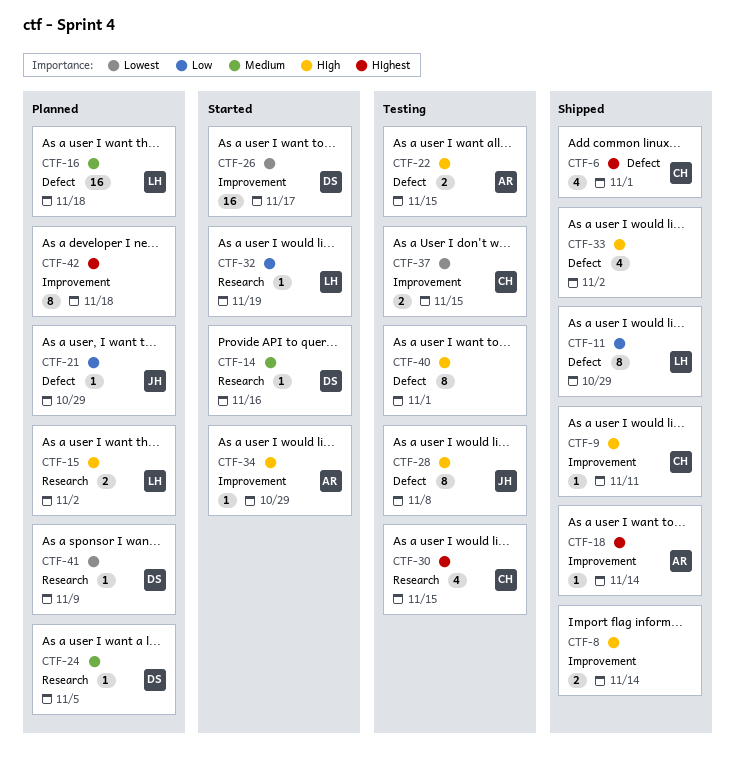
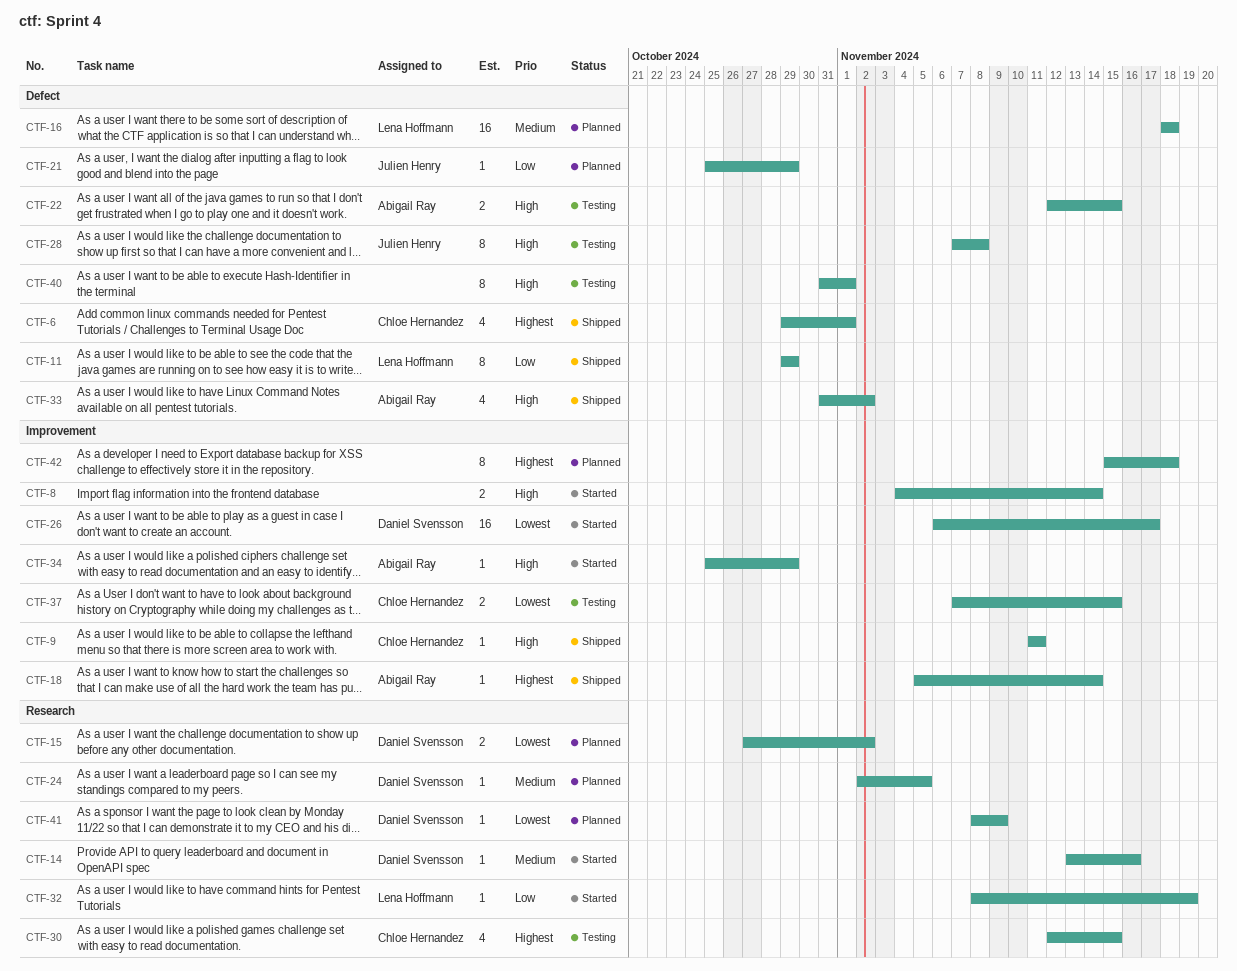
CTF-8, status: Shipped -> Started
CTF-15, owner: Lena Hoffmann -> Daniel Svensson
CTF-15, priority: High -> Lowest
CTF-33, owner: none -> Abigail Ray

